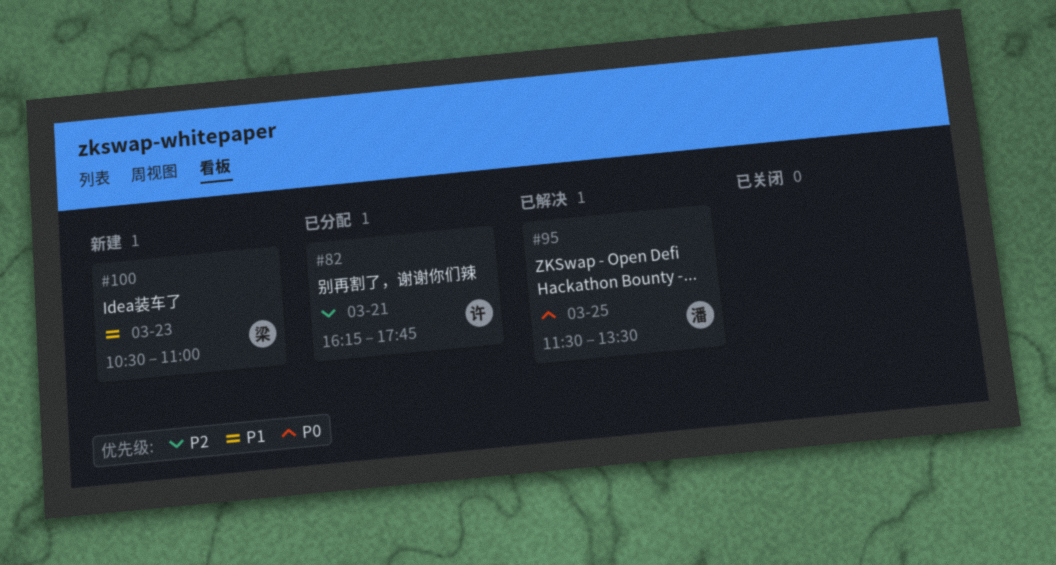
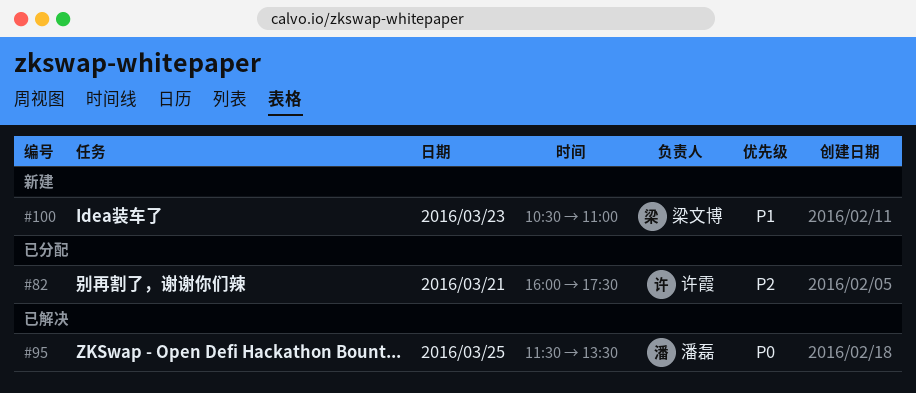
#82, begins: 16:15 -> 16:00
#82, ends: 17:45 -> 17:30

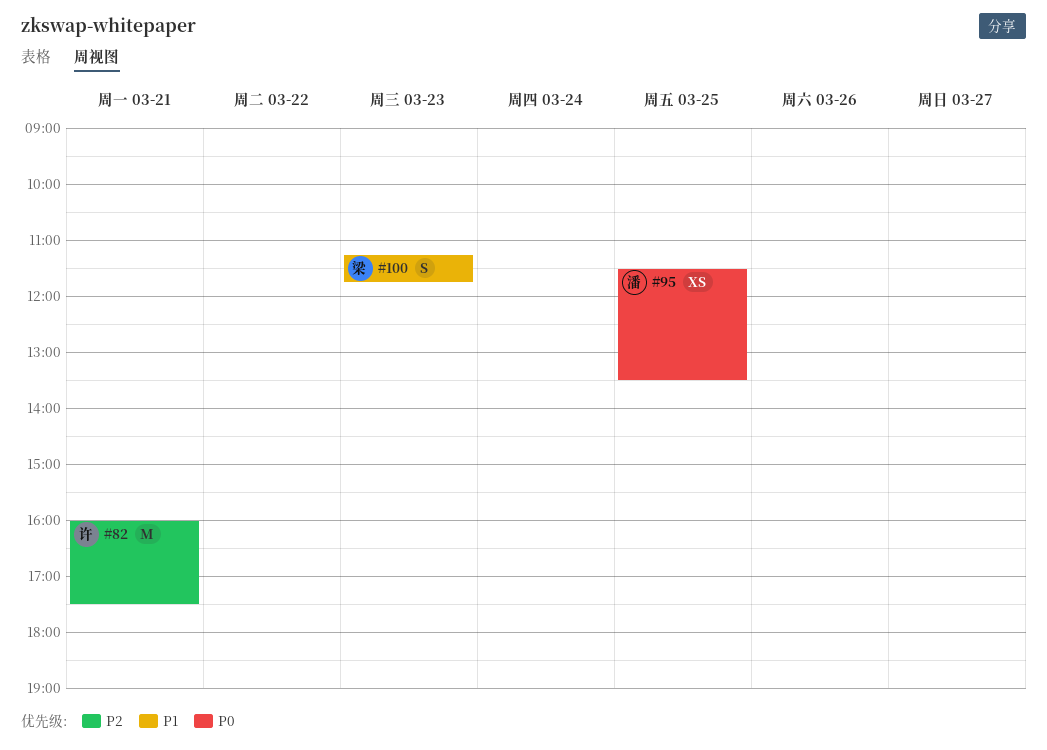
#100, begins: 10:30 -> 11:15
#100, ends: 11:00 -> 11:45

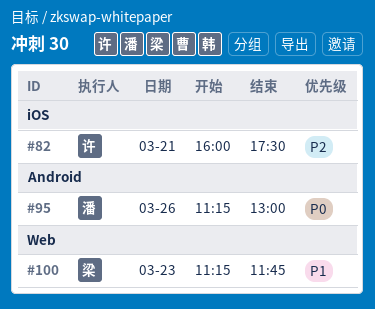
#95, day: Mar 25 -> Mar 26
#95, begins: 11:30 -> 11:15
#95, ends: 13:30 -> 13:00

